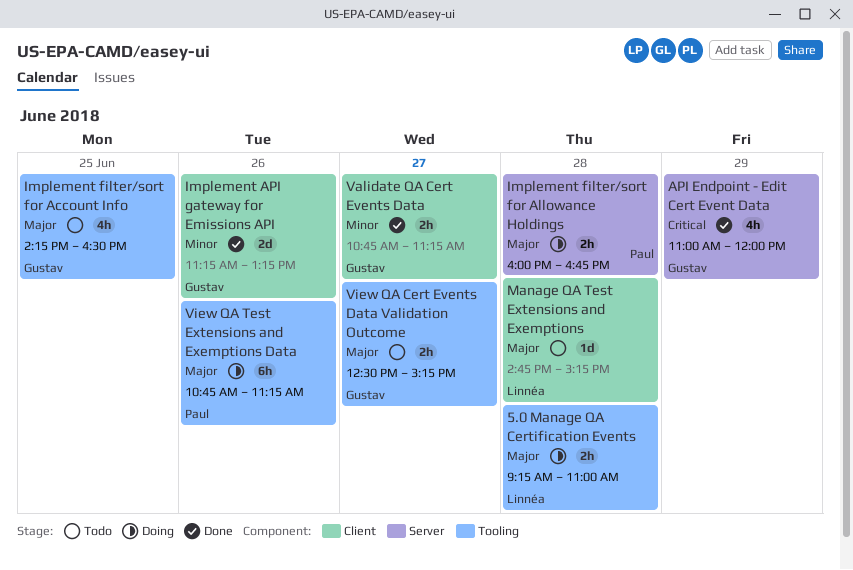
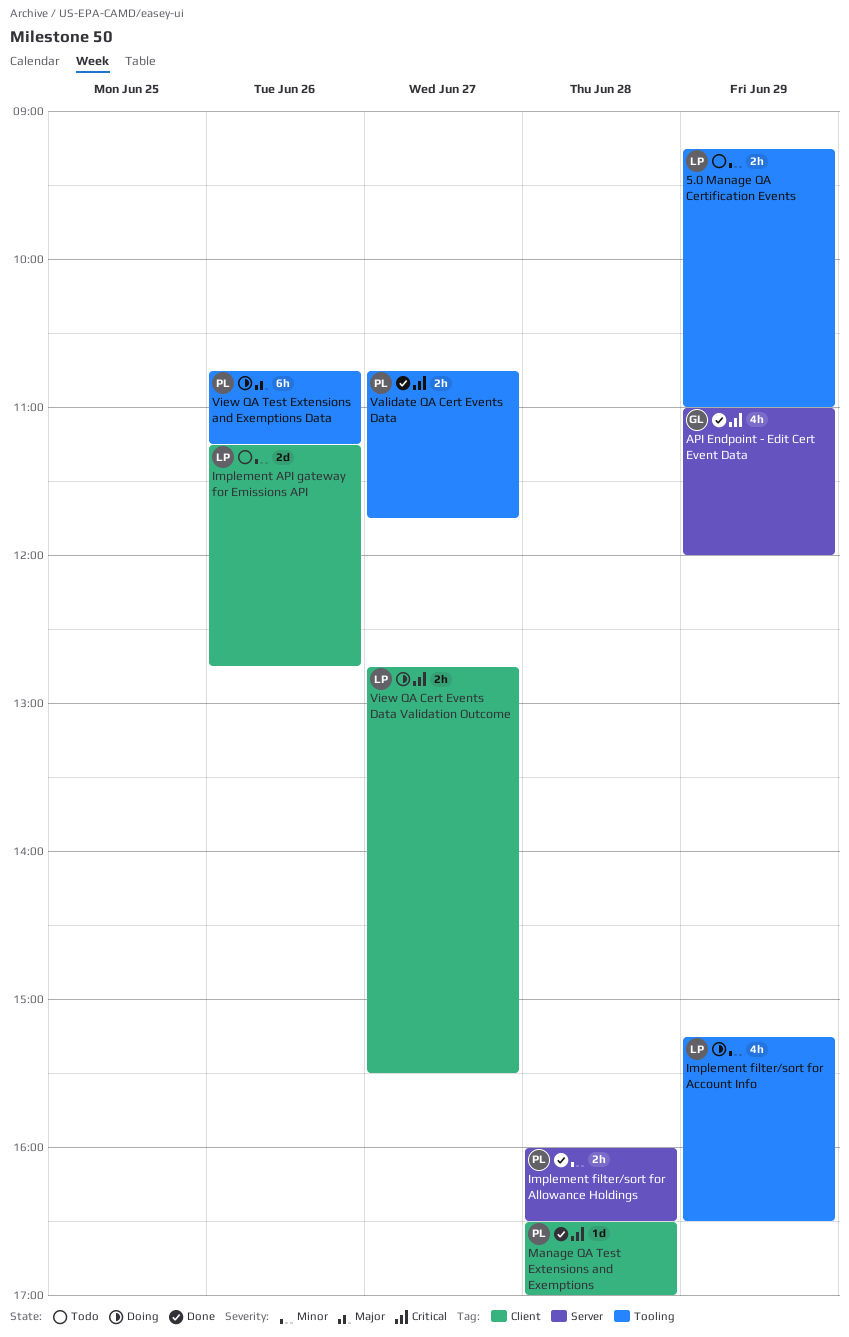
5.0 Manage QA Certification Events, status: Doing -> Todo
5.0 Manage QA Certification Events, priority: Major -> Minor
5.0 Manage QA Certification Events, day: Jun 28 -> Jun 29
Implement API gateway for Emissions API, status: Done -> Todo
Implement API gateway for Emissions API, owner: Gustav -> Linnéa
Implement API gateway for Emissions API, ends: 13:15 -> 12:45
Implement filter/sort for Account Info, status: Todo -> Doing
Implement filter/sort for Account Info, owner: Gustav -> Linnéa
Implement filter/sort for Account Info, priority: Major -> Minor
Implement filter/sort for Account Info, day: Jun 25 -> Jun 29
Implement filter/sort for Account Info, begins: 14:15 -> 15:15
Implement filter/sort for Allowance Holdings, status: Doing -> Done
Implement filter/sort for Allowance Holdings, priority: Major -> Minor
Implement filter/sort for Allowance Holdings, ends: 16:45 -> 16:30
Manage QA Test Extensions and Exemptions, status: Todo -> Done
Manage QA Test Extensions and Exemptions, owner: Linnéa -> Paul
Manage QA Test Extensions and Exemptions, priority: Major -> Critical
Manage QA Test Extensions and Exemptions, begins: 14:45 -> 16:30
Manage QA Test Extensions and Exemptions, ends: 15:15 -> 17:00
Validate QA Cert Events Data, owner: Gustav -> Paul
Validate QA Cert Events Data, priority: Minor -> Critical
Validate QA Cert Events Data, label: Client -> Tooling
Validate QA Cert Events Data, ends: 11:15 -> 11:45
View QA Cert Events Data Validation Outcome, status: Todo -> Doing
View QA Cert Events Data Validation Outcome, owner: Gustav -> Linnéa
View QA Cert Events Data Validation Outcome, priority: Major -> Critical
View QA Cert Events Data Validation Outcome, label: Tooling -> Client
View QA Cert Events Data Validation Outcome, begins: 12:30 -> 12:45
View QA Cert Events Data Validation Outcome, ends: 15:15 -> 15:30

